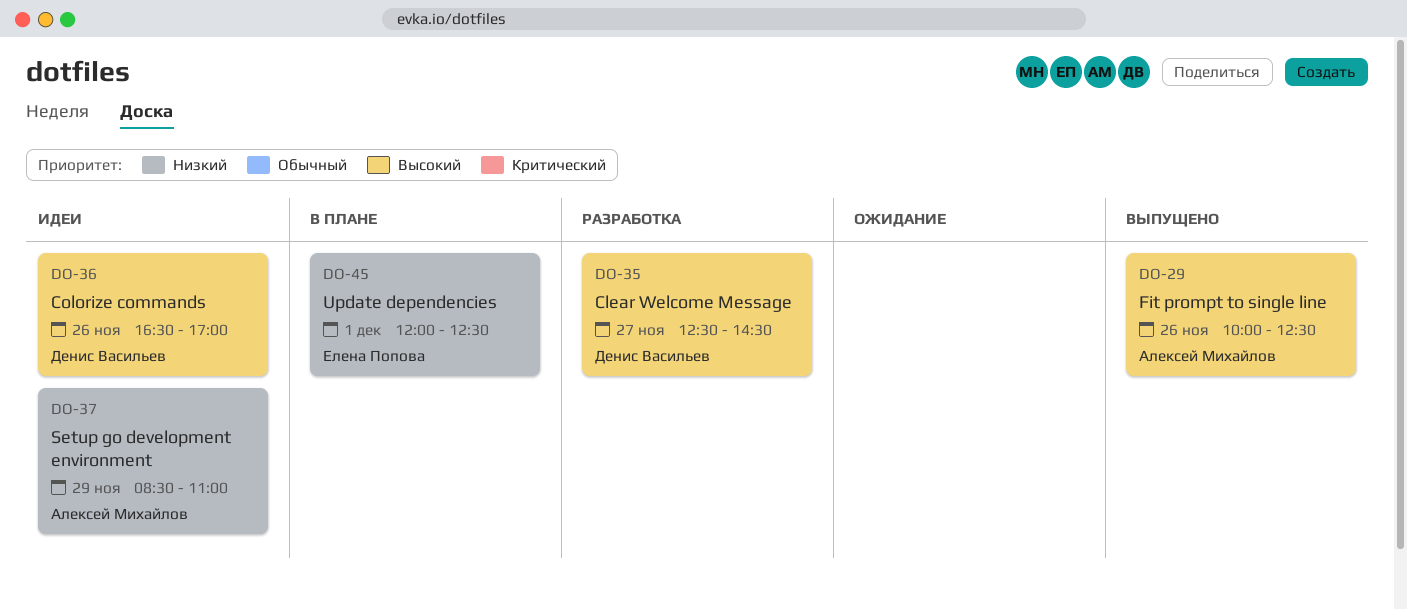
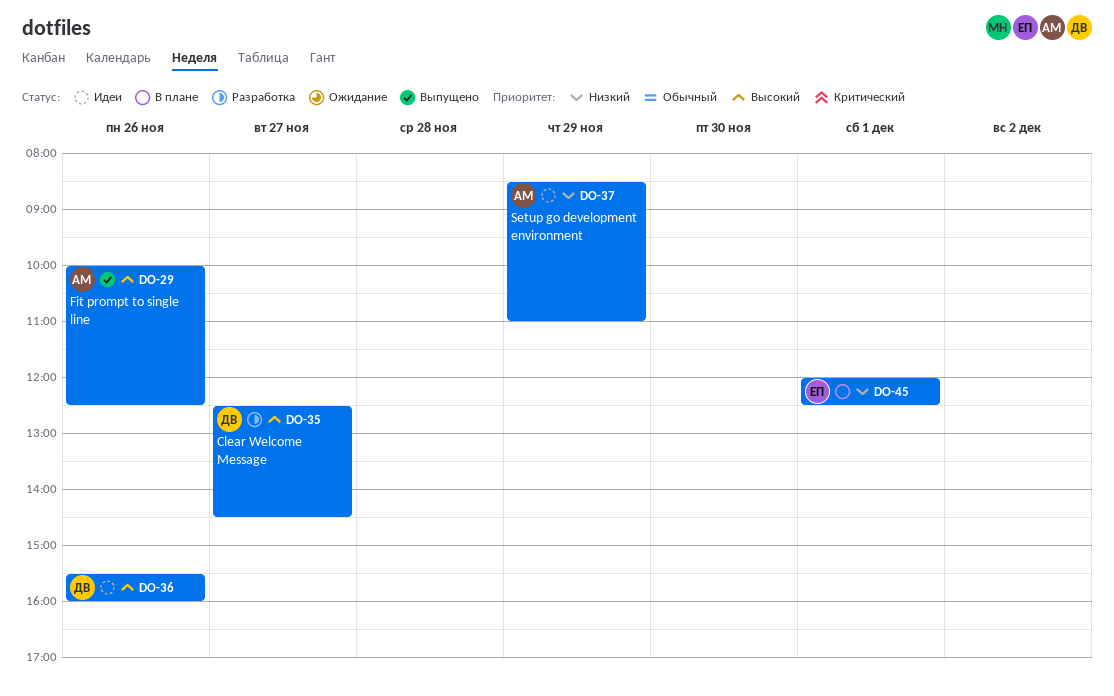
DO-36, begins: 16:30 -> 15:30
DO-36, ends: 17:00 -> 16:00

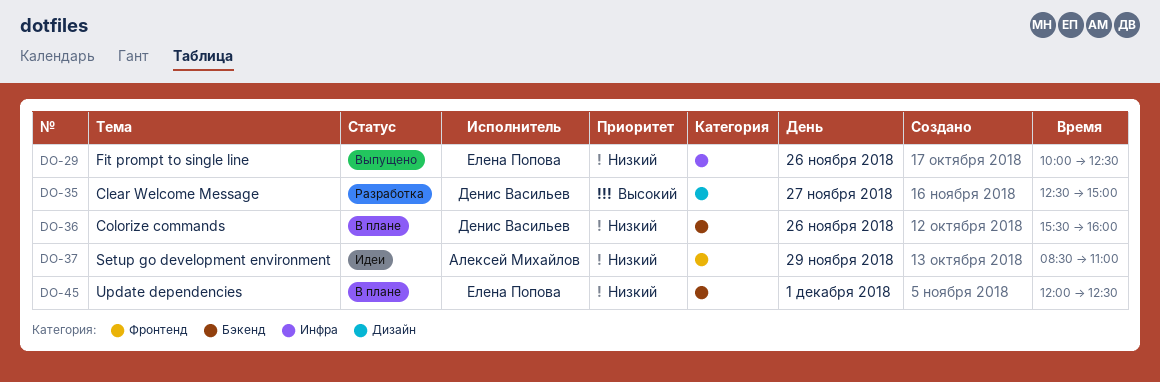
DO-29, owner: Алексей Михайлов -> Елена Попова
DO-29, priority: Высокий -> Низкий
DO-35, ends: 14:30 -> 15:00
DO-36, status: Идеи -> В плане
DO-36, priority: Высокий -> Низкий

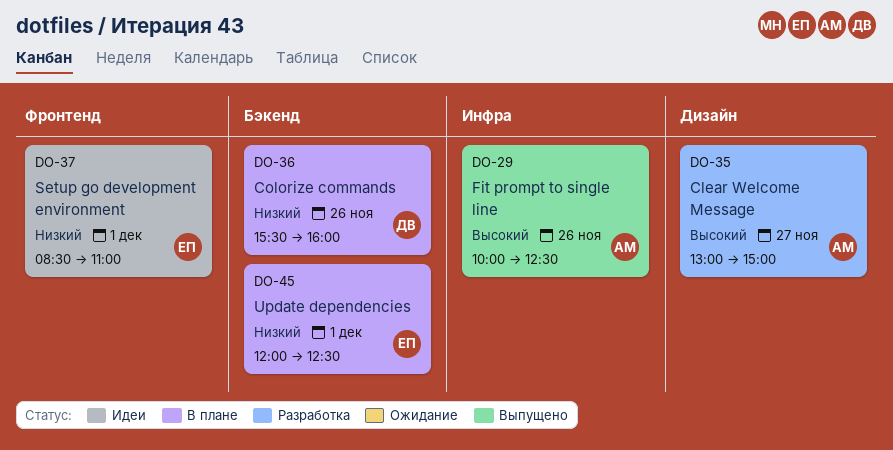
DO-29, owner: Елена Попова -> Алексей Михайлов
DO-29, priority: Низкий -> Высокий
DO-35, owner: Денис Васильев -> Алексей Михайлов
DO-35, begins: 12:30 -> 13:00
DO-37, owner: Алексей Михайлов -> Елена Попова
DO-37, day: Nov 29 -> Dec 1

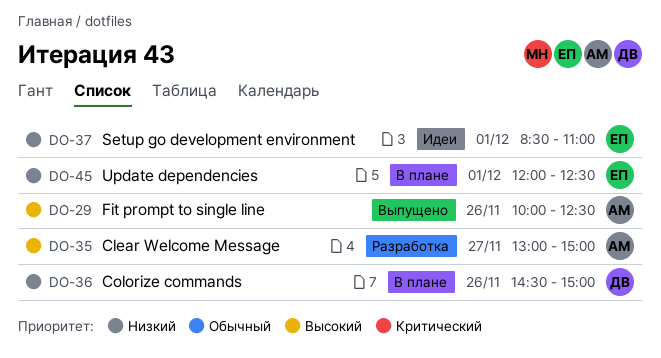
DO-36, begins: 15:30 -> 14:30
DO-36, ends: 16:00 -> 15:00

